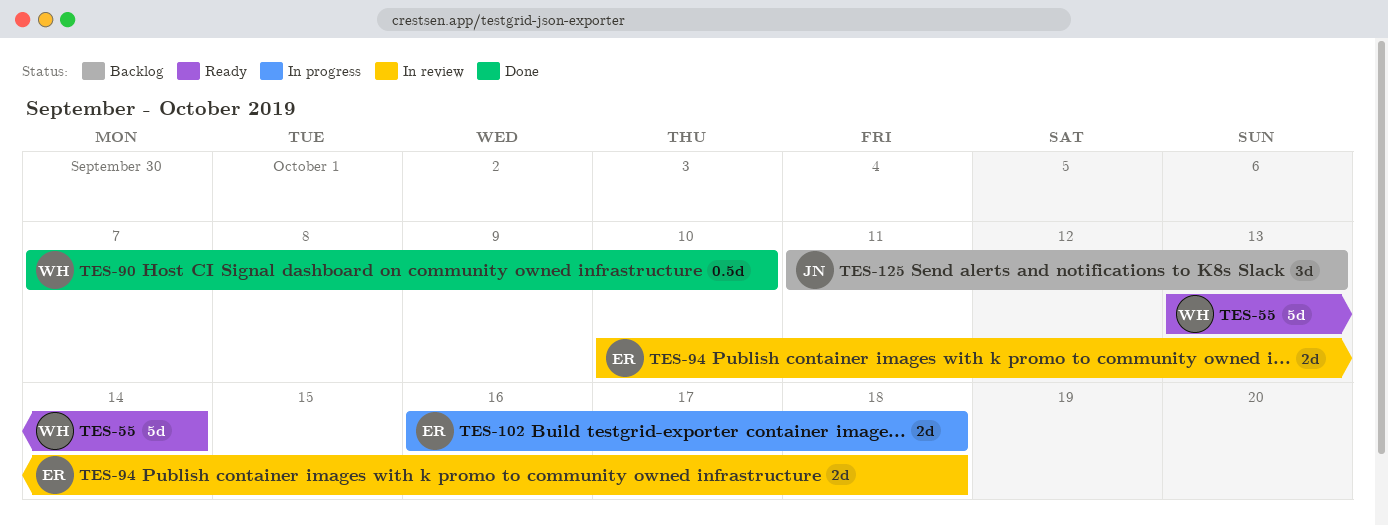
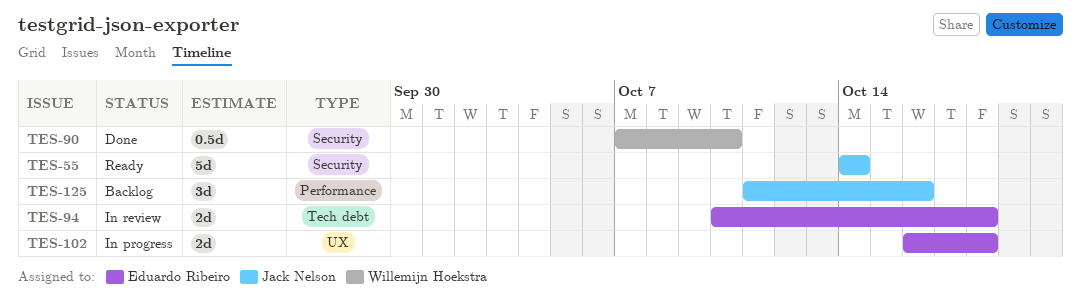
TES-55, owner: Willemijn Hoekstra -> Jack Nelson
TES-55, start: Oct 13 -> Oct 14
TES-125, due: Oct 13 -> Oct 16

